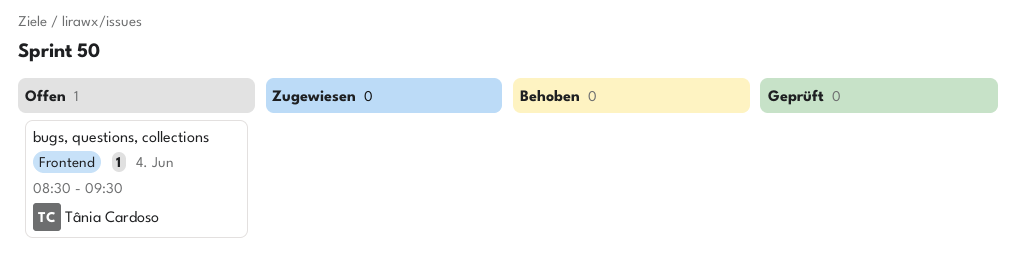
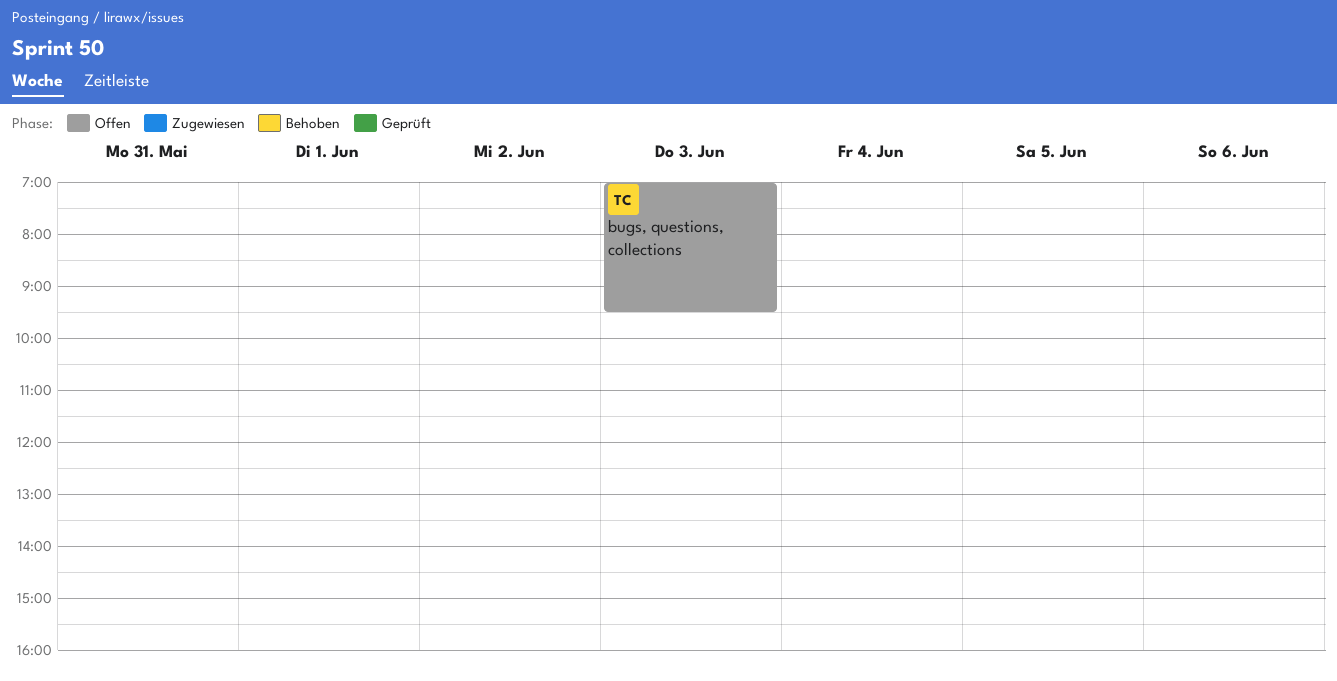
bugs, questions, collections, day: Jun 4 -> Jun 3
bugs, questions, collections, begins: 08:30 -> 07:00

